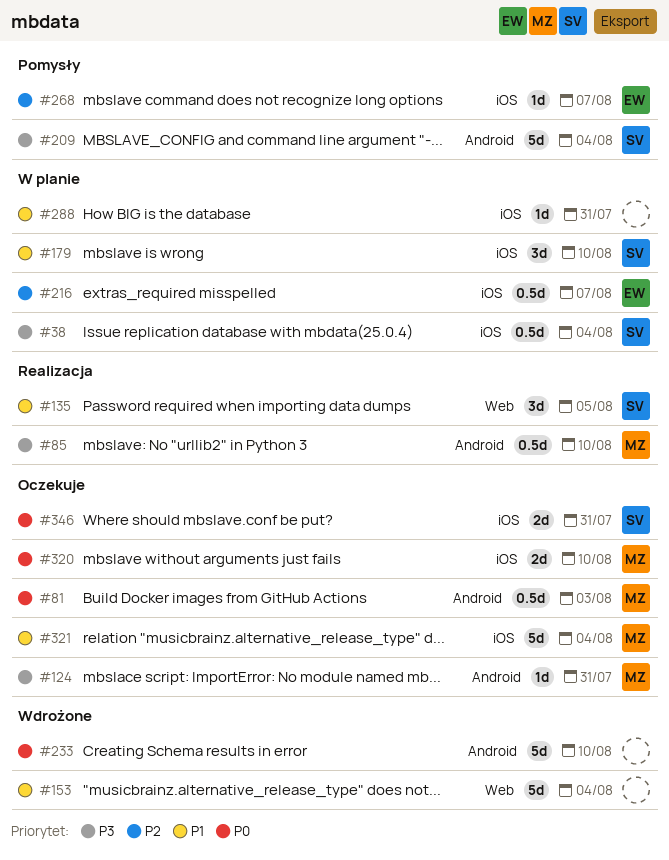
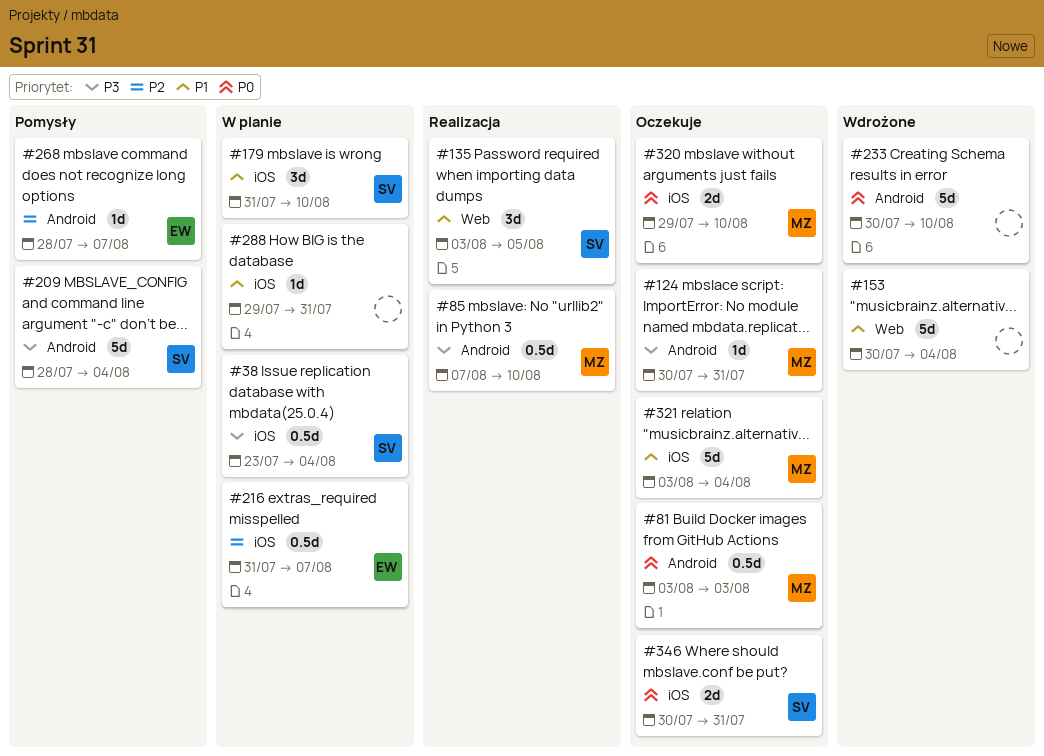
#268, label: iOS -> Android

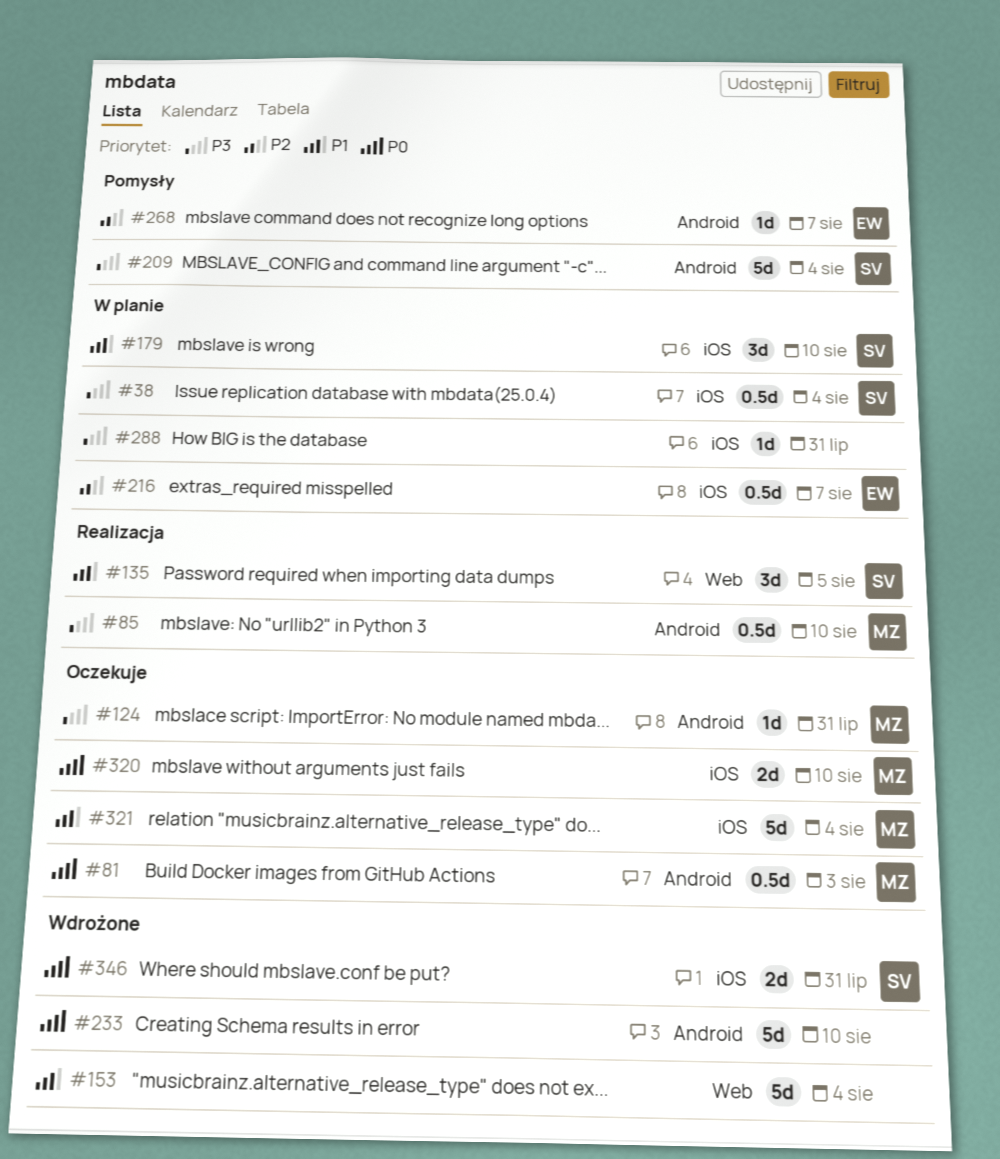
#288, priority: P1 -> P3
#346, status: Oczekuje -> Wdrożone

